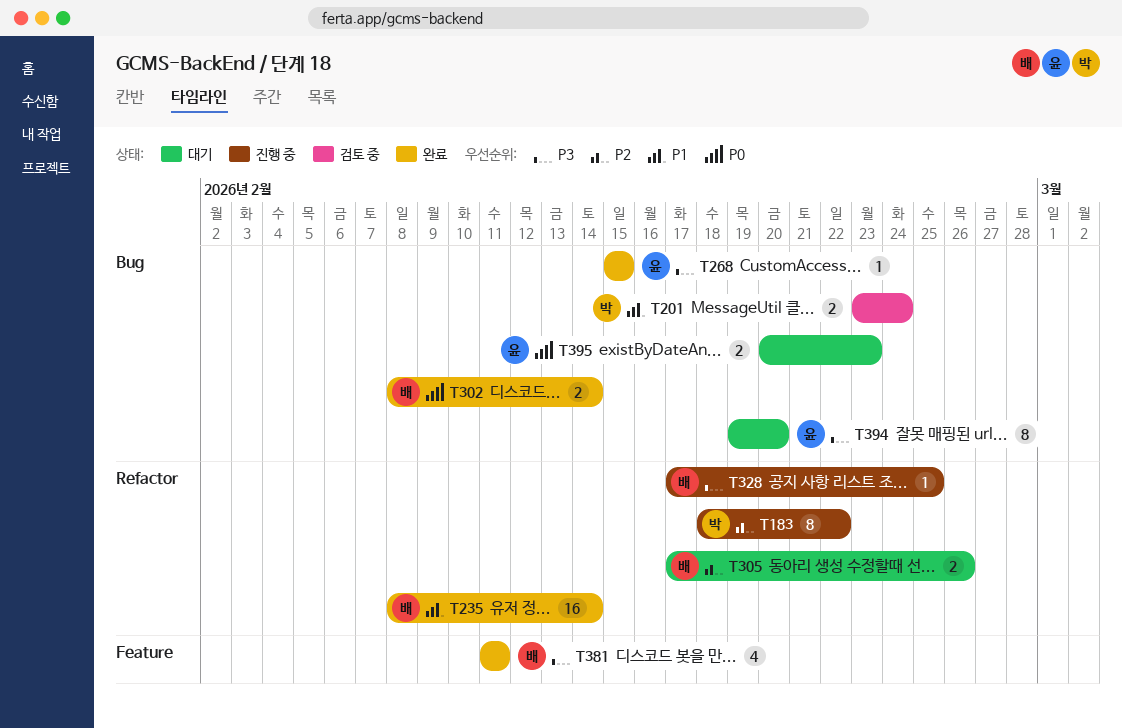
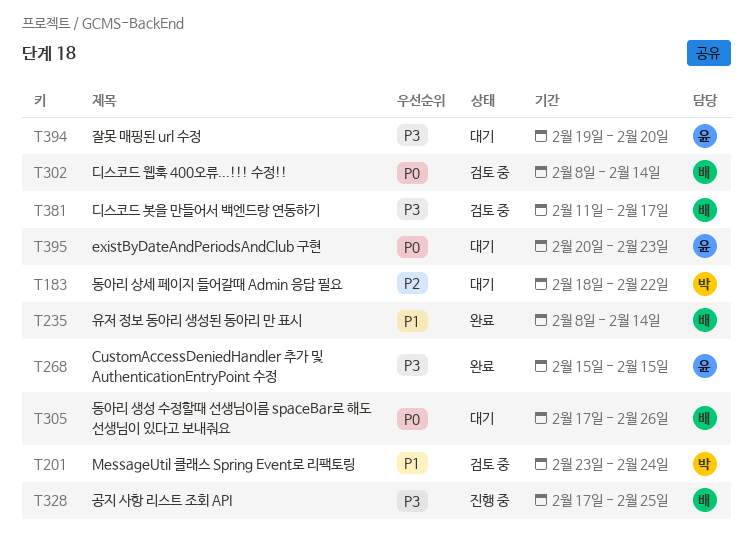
T183, status: 진행 중 -> 대기
T302, status: 완료 -> 검토 중
T305, priority: P2 -> P0
T381, status: 완료 -> 검토 중
T381, due: Feb 11 -> Feb 17

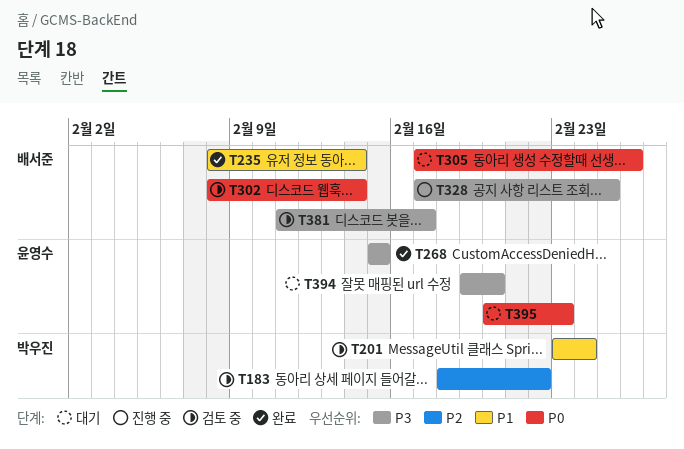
T183, status: 대기 -> 검토 중

